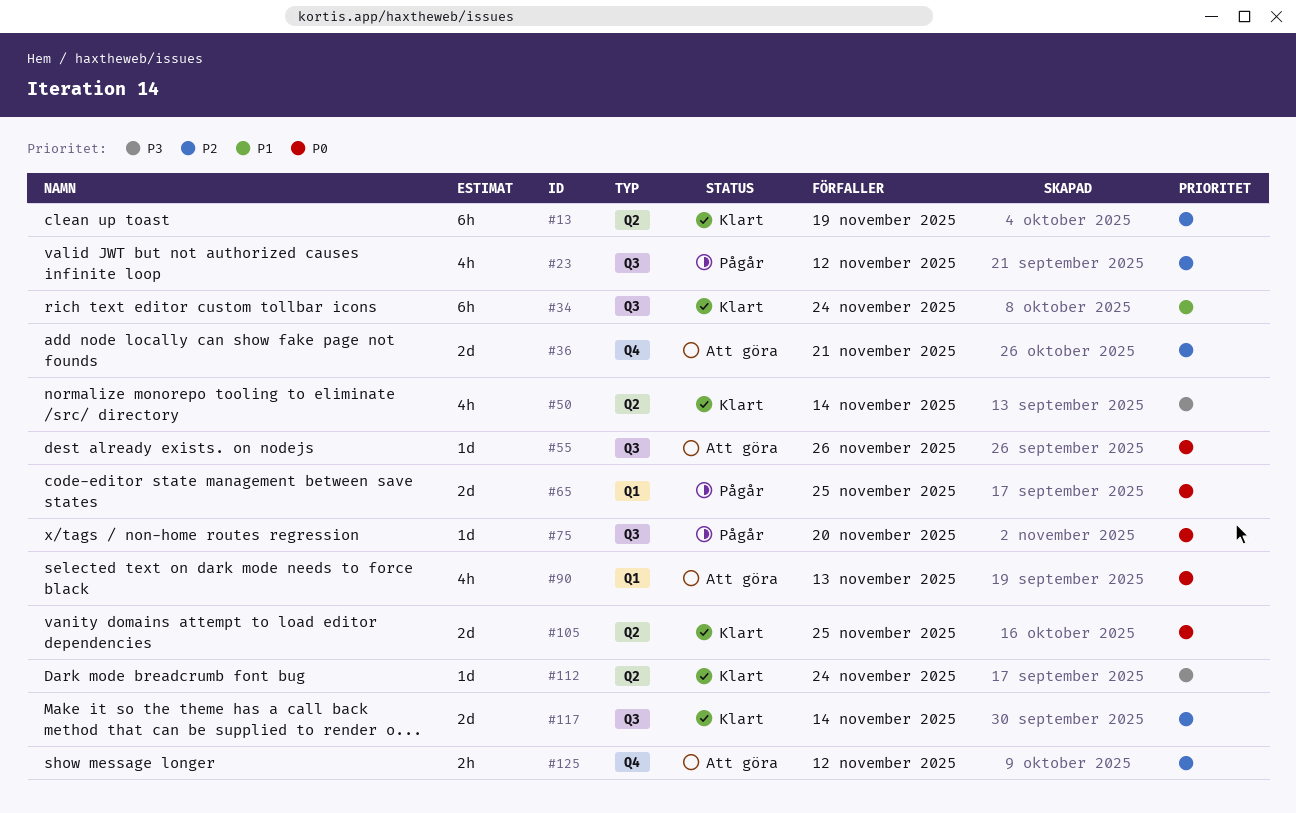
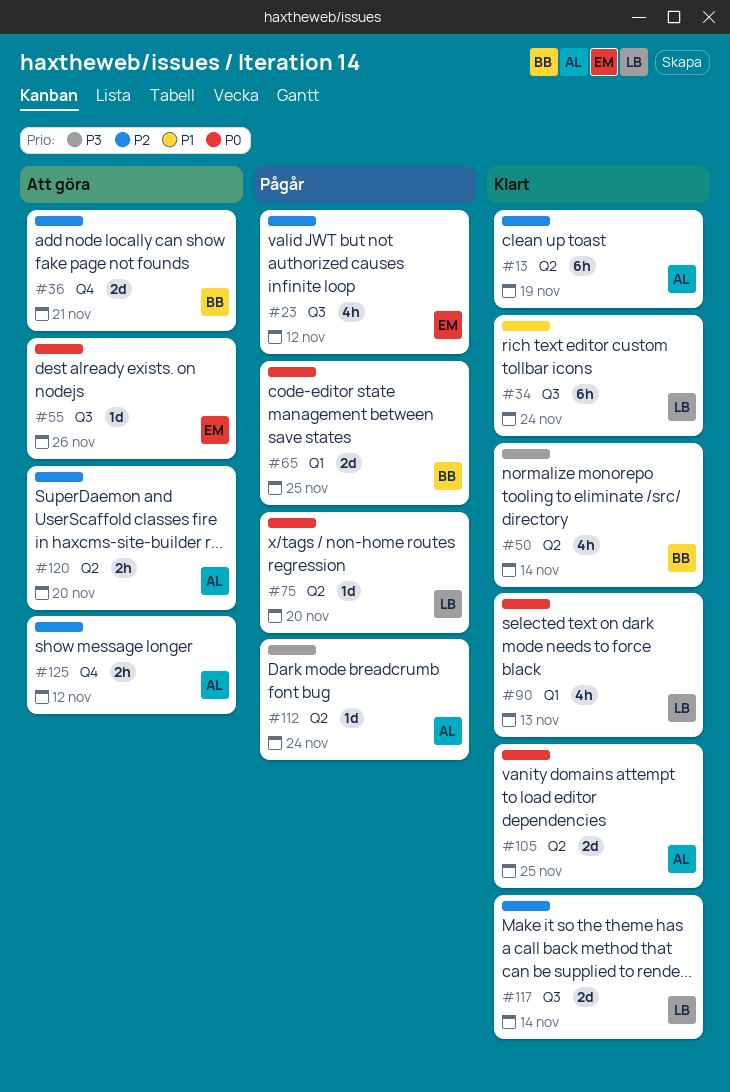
#75, label: Q3 -> Q2
#90, status: Att göra -> Klart
#112, status: Klart -> Pågår
#120: none -> present

